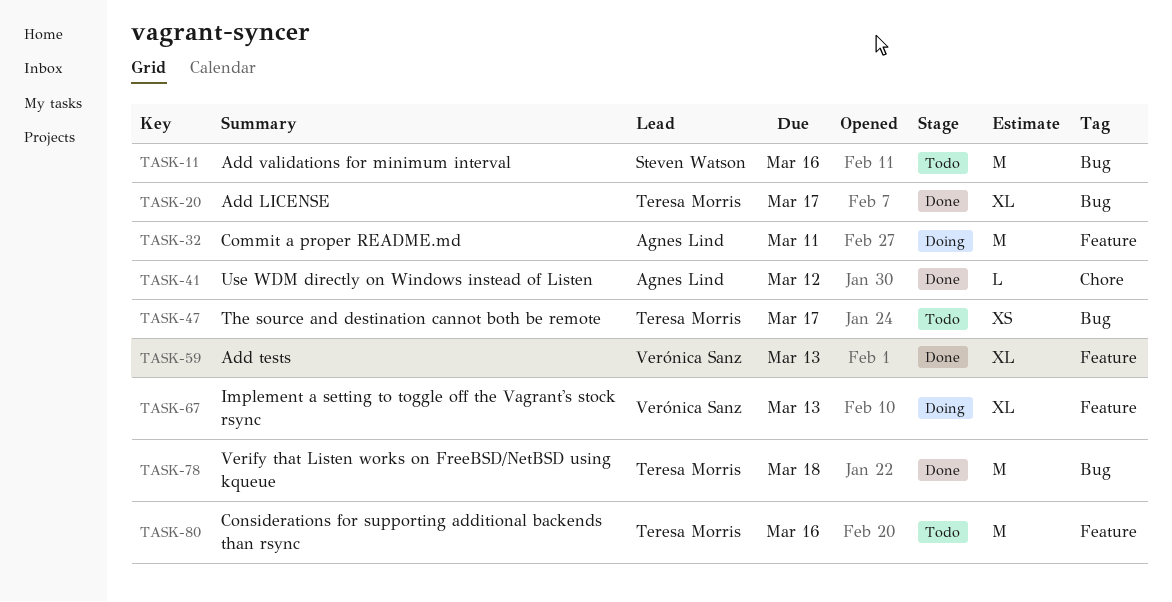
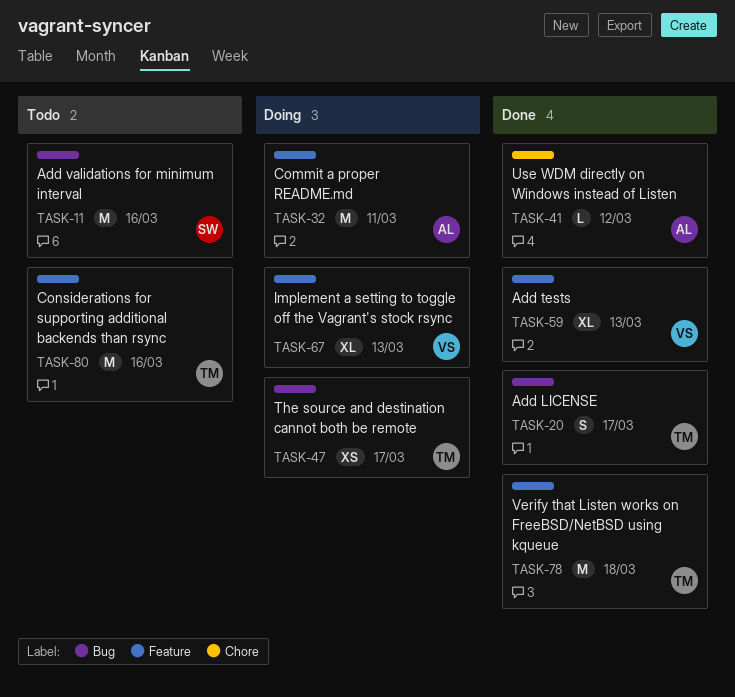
TASK-20, estimate: XL -> S
TASK-47, status: Todo -> Doing
TASK-78, label: Bug -> Feature

